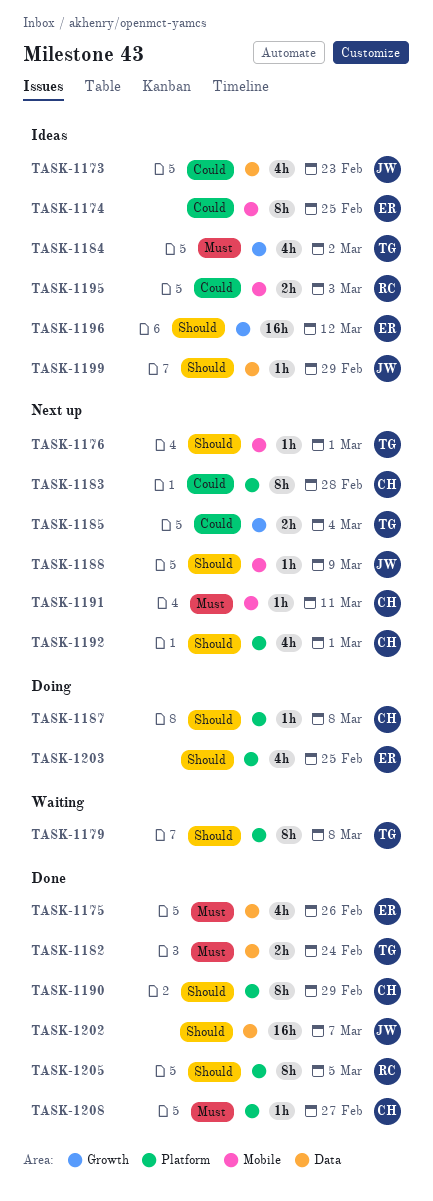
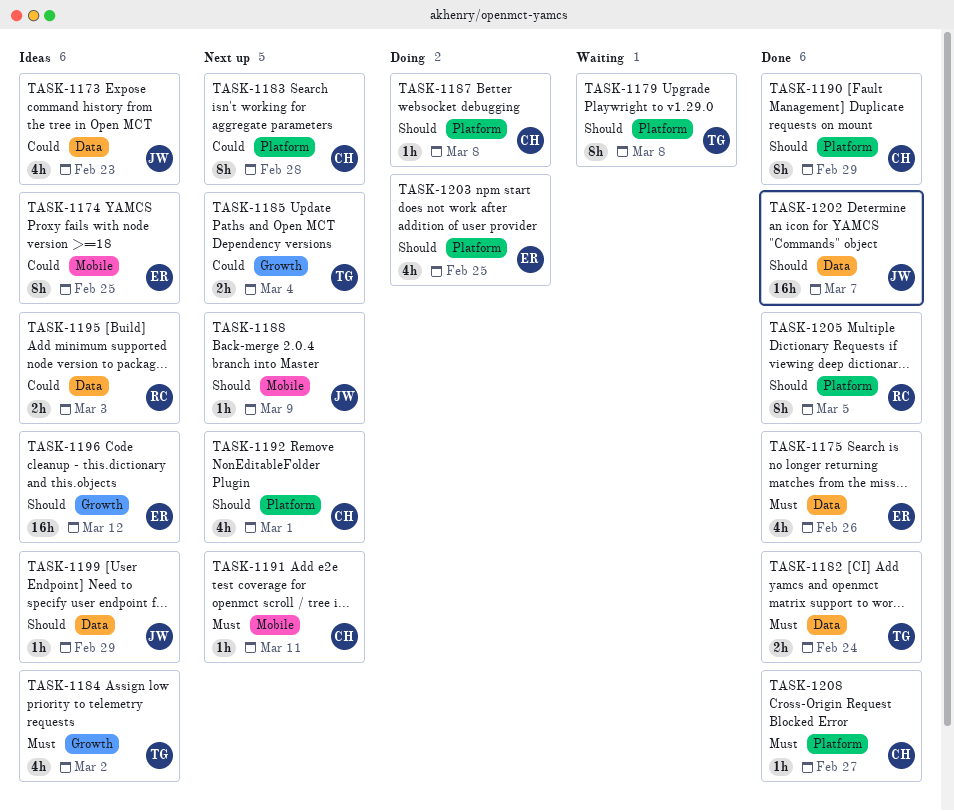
TASK-1176: present -> none
TASK-1195, label: Mobile -> Data

